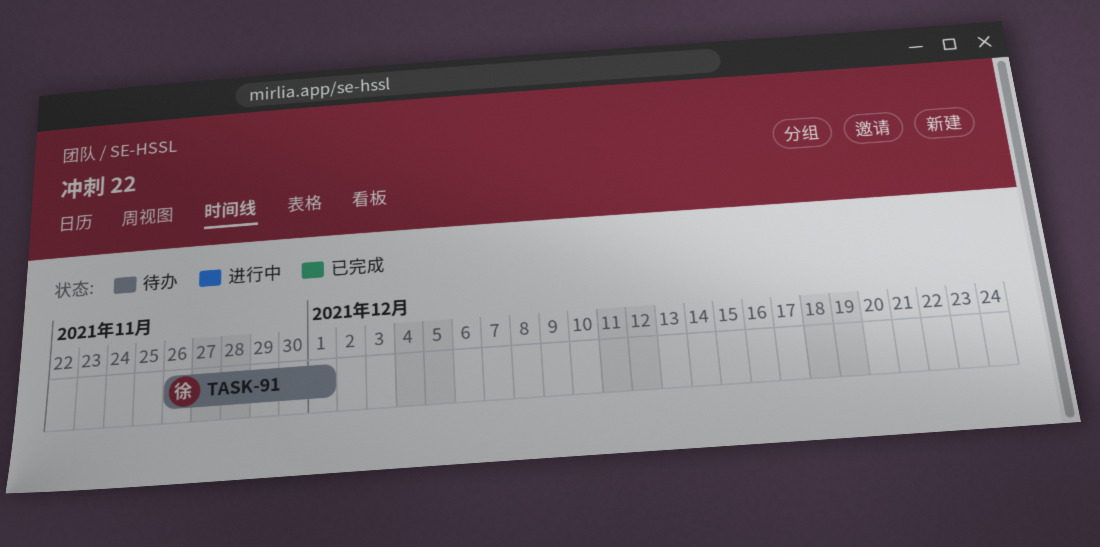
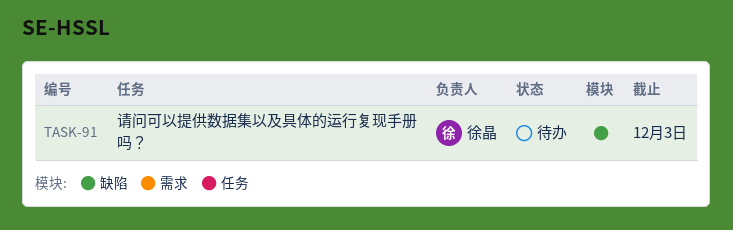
TASK-91, due: Dec 1 -> Dec 3

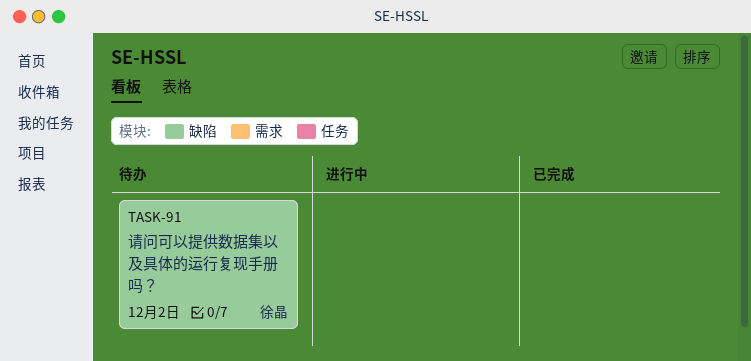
TASK-91, due: Dec 3 -> Dec 2

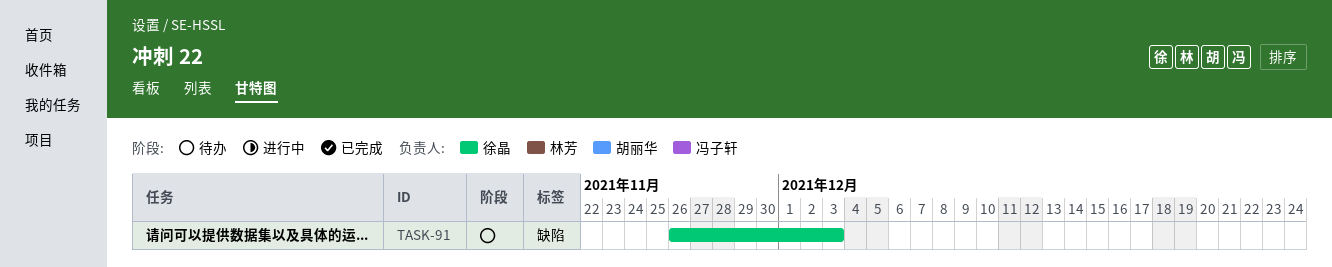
TASK-91, due: Dec 2 -> Dec 3

